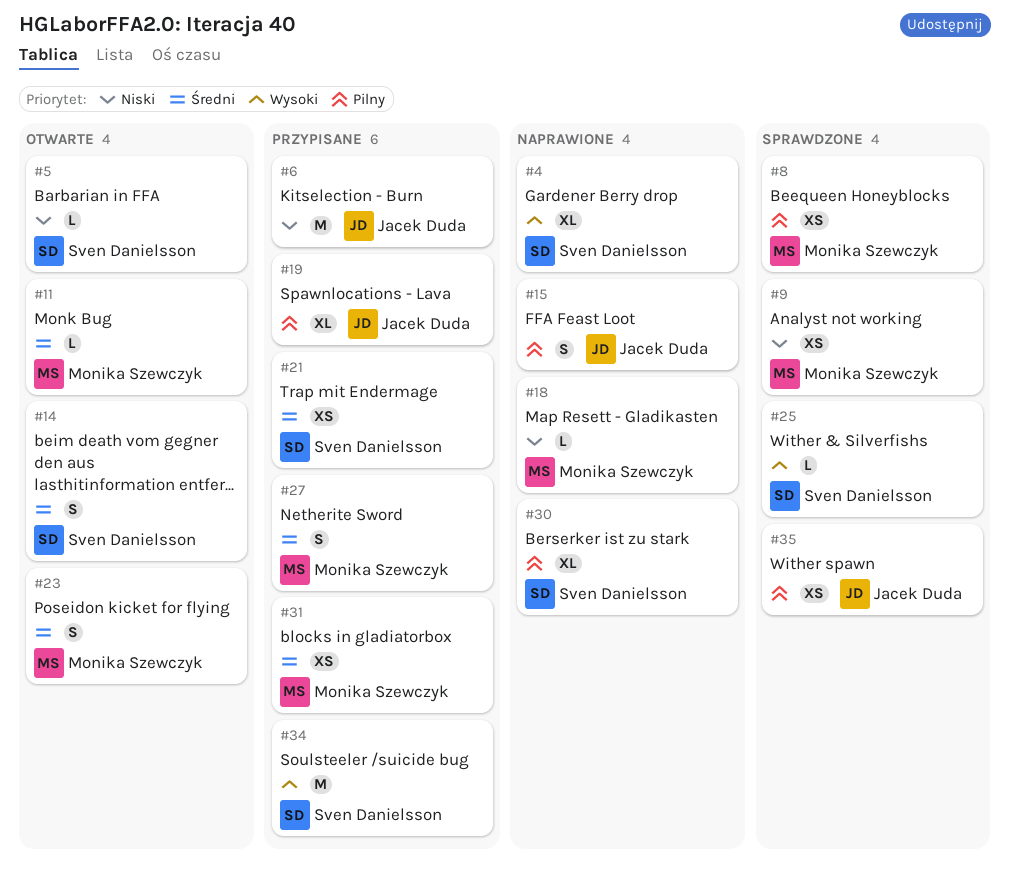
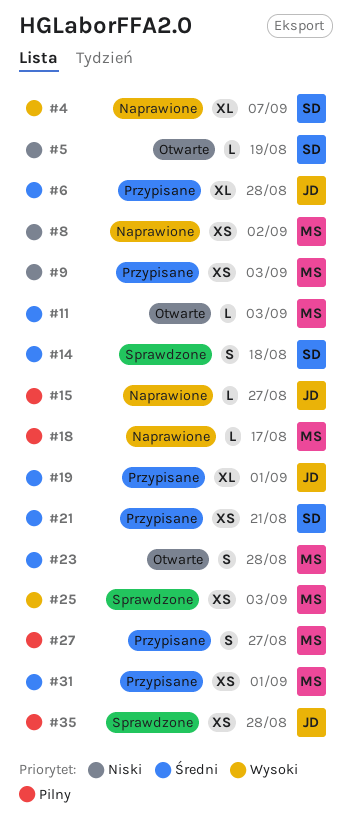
#6, priority: Niski -> Średni
#6, estimate: M -> XL
#8, status: Sprawdzone -> Naprawione
#8, priority: Pilny -> Niski
#9, status: Sprawdzone -> Przypisane
#14, status: Otwarte -> Sprawdzone
#15, estimate: S -> L
#18, priority: Niski -> Pilny
#19, priority: Pilny -> Średni
#25, owner: Sven Danielsson -> Monika Szewczyk
#25, estimate: L -> XS
#27, priority: Średni -> Pilny
#30: present -> none
#34: present -> none

